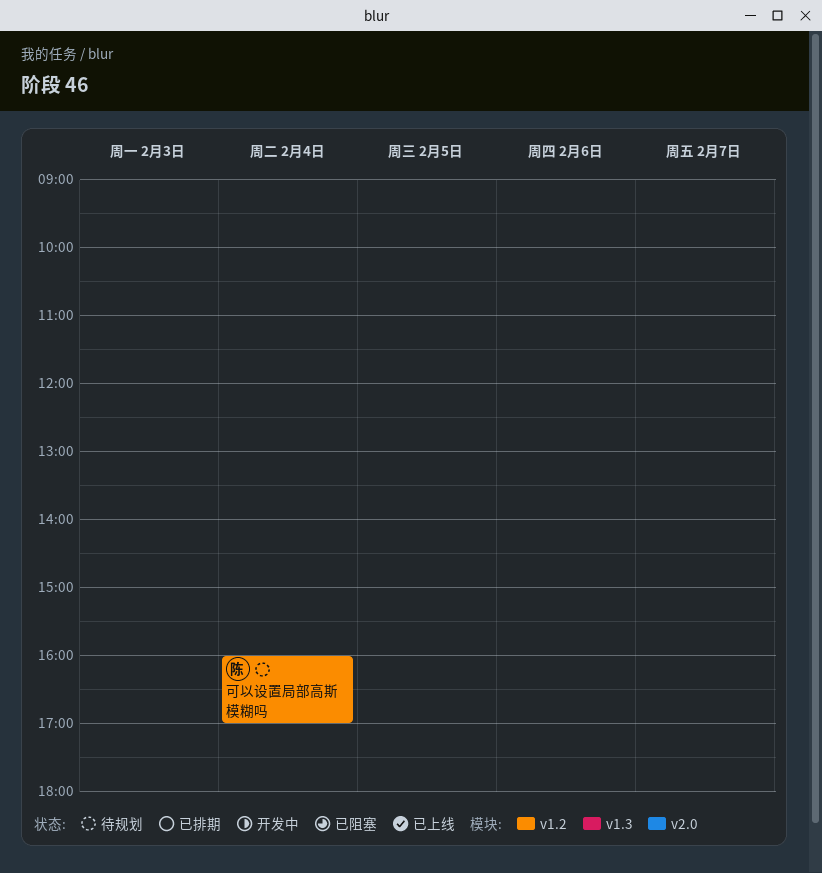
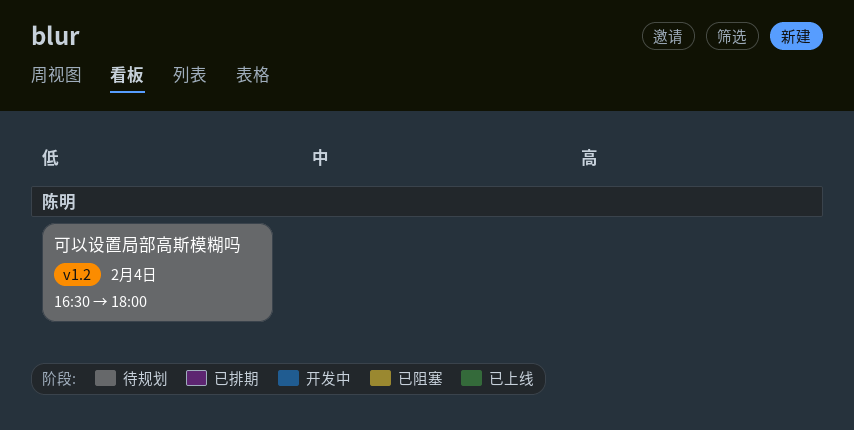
可以设置局部高斯模糊吗, begins: 16:00 -> 16:30
可以设置局部高斯模糊吗, ends: 17:00 -> 18:00

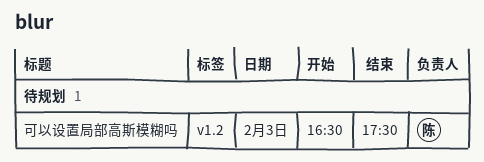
可以设置局部高斯模糊吗, day: Feb 4 -> Feb 3
可以设置局部高斯模糊吗, ends: 18:00 -> 17:30

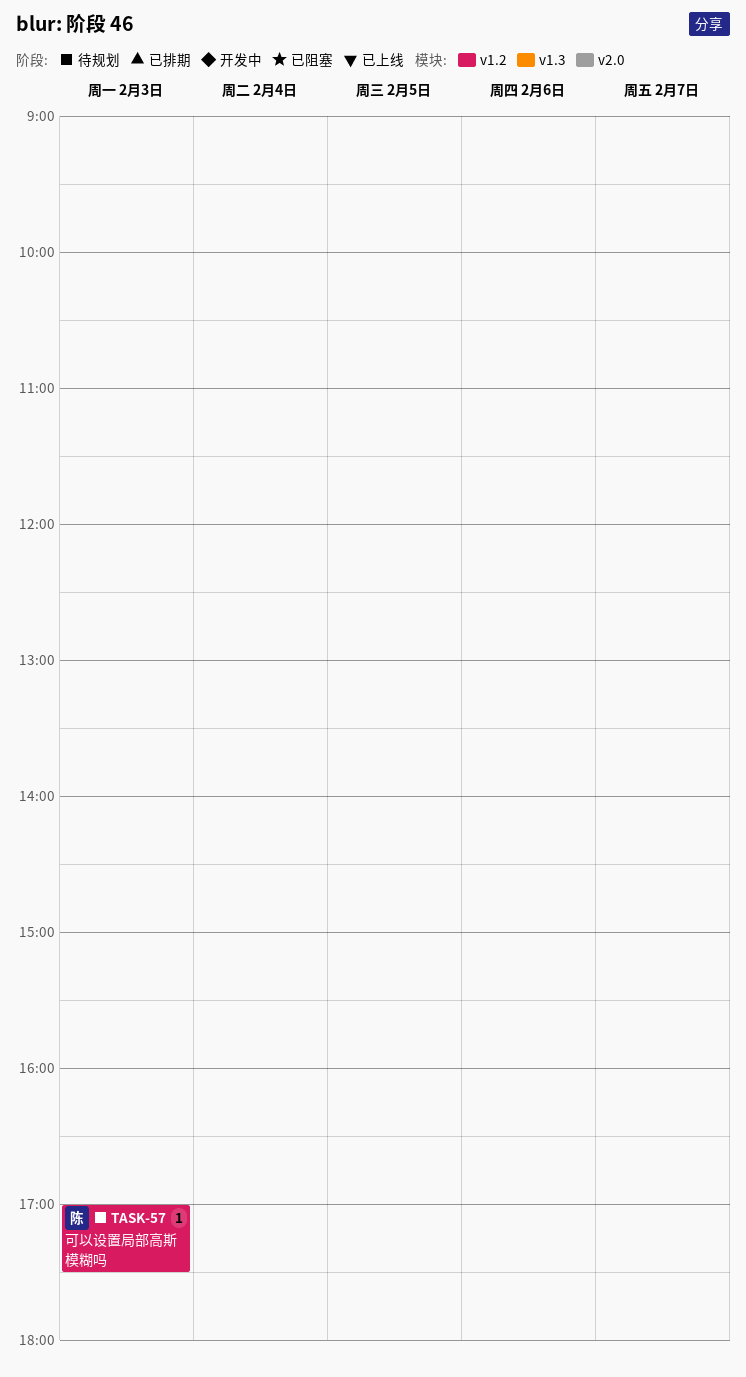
可以设置局部高斯模糊吗, begins: 16:30 -> 17:00

